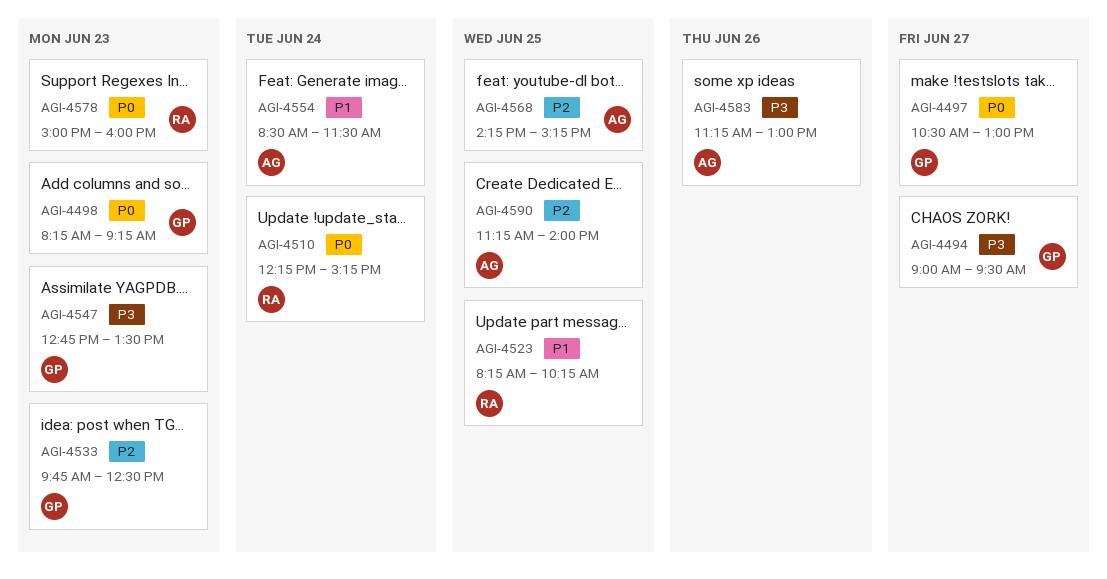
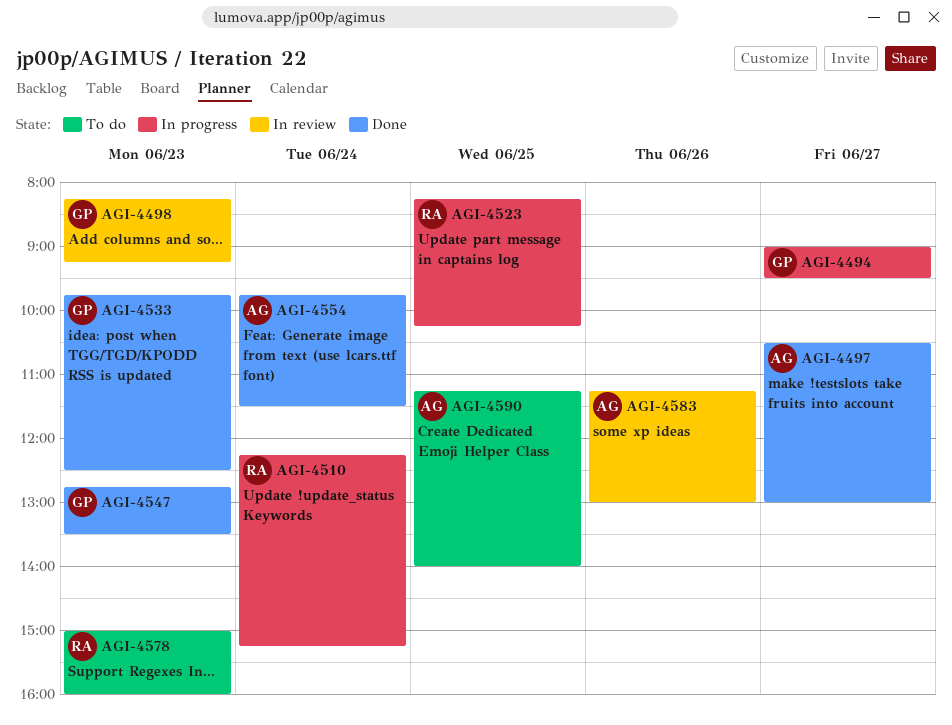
AGI-4497, owner: GP -> AG
AGI-4554, begins: 08:30 -> 09:45
AGI-4568: present -> none

